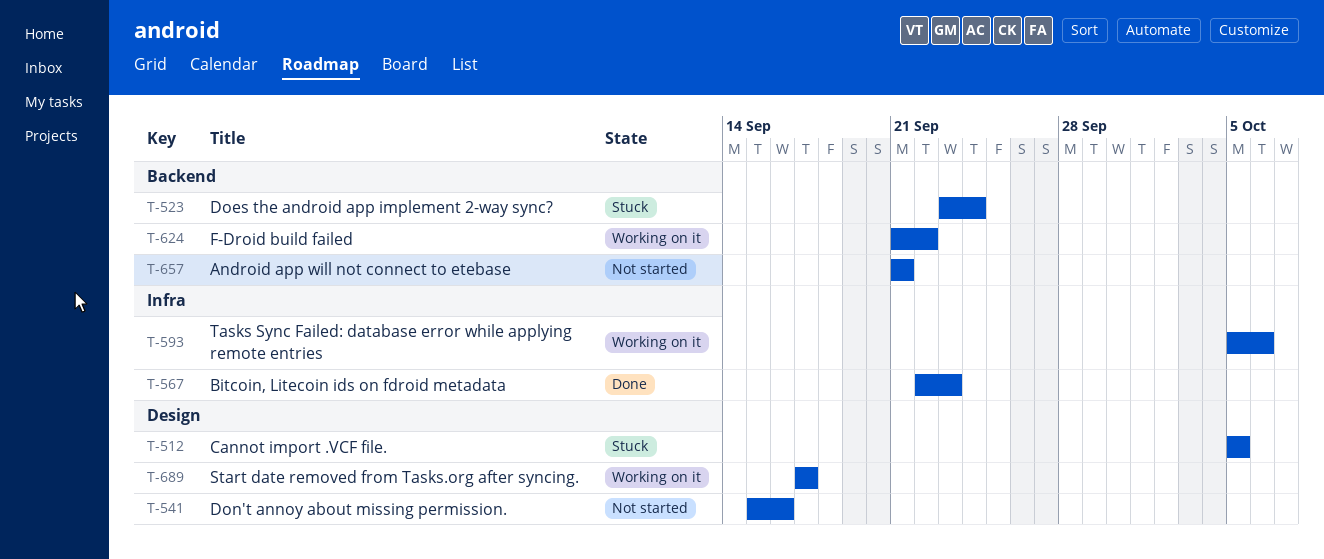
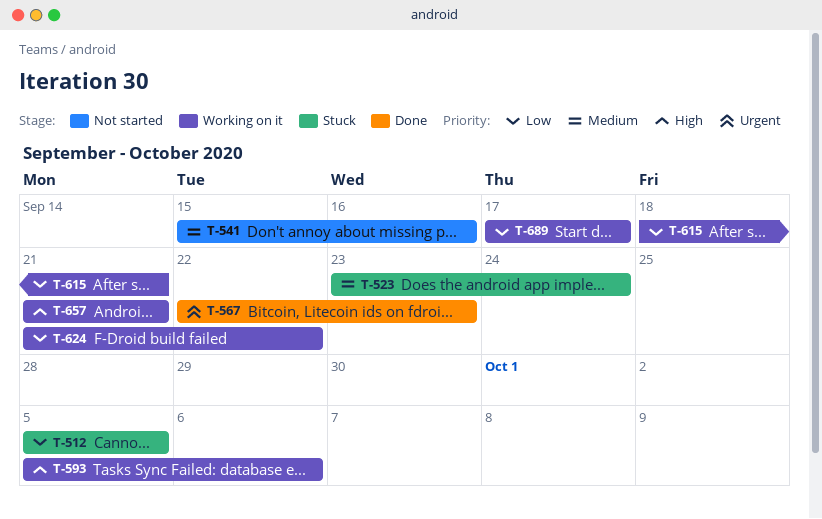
T-615: none -> present
T-657, status: Not started -> Working on it

